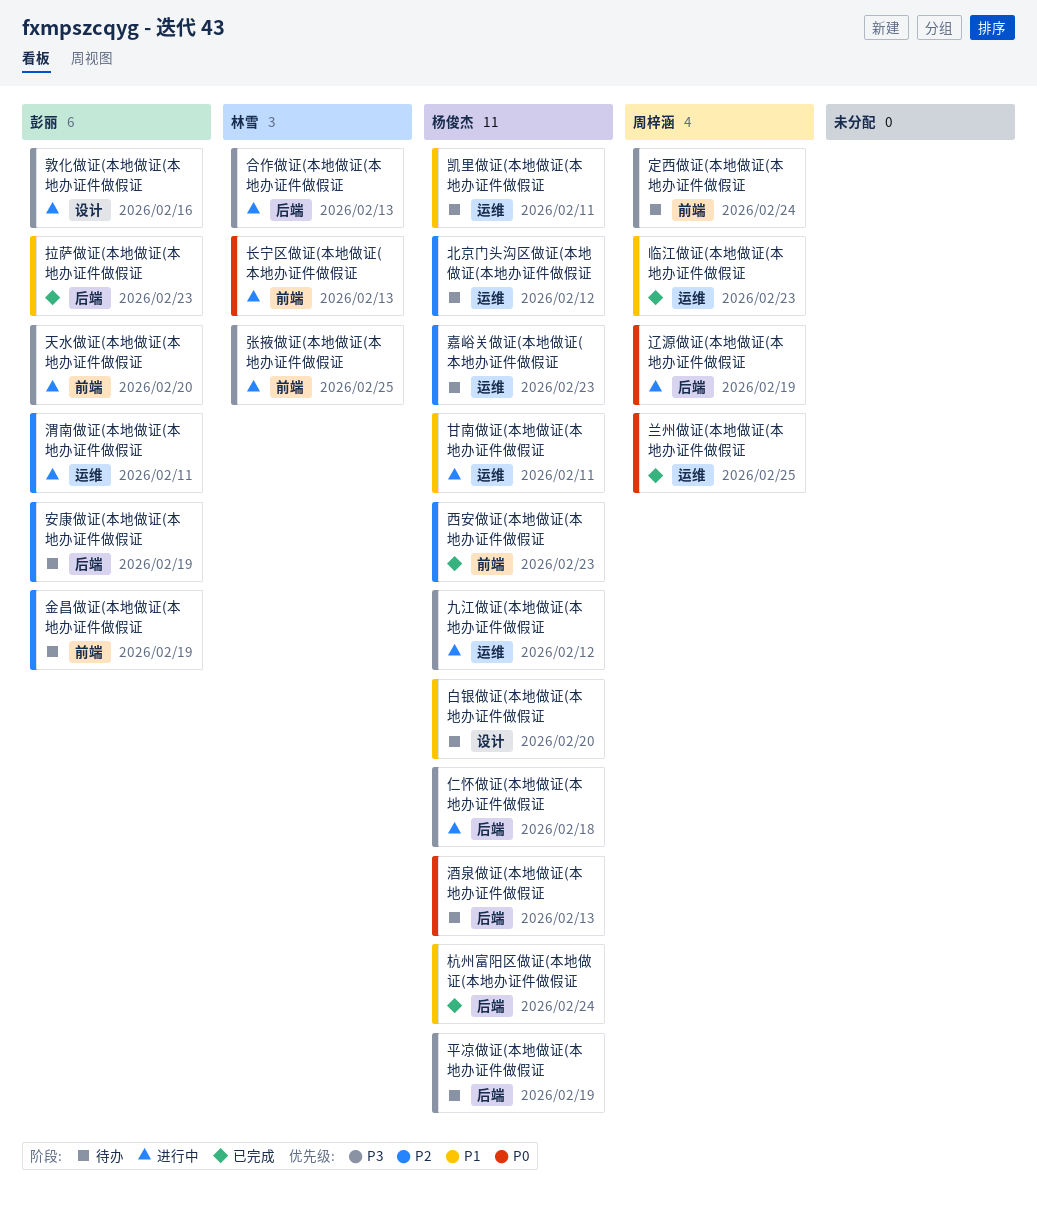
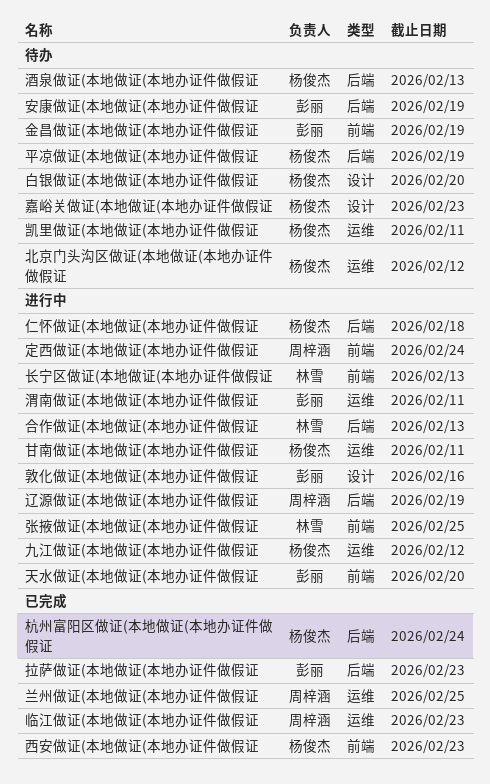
嘉峪关做证(本地做证(本地办证件做假证, label: 运维 -> 设计
定西做证(本地做证(本地办证件做假证, status: 待办 -> 进行中

